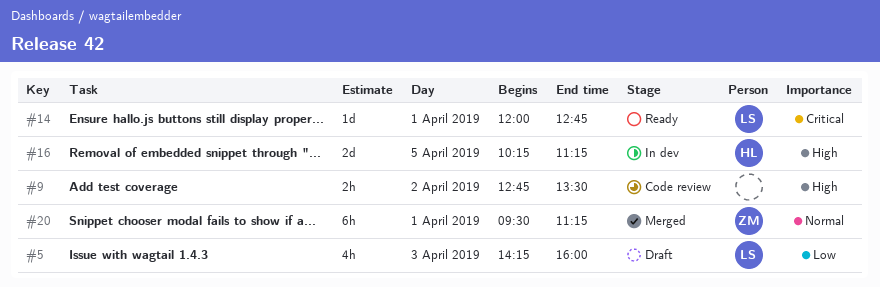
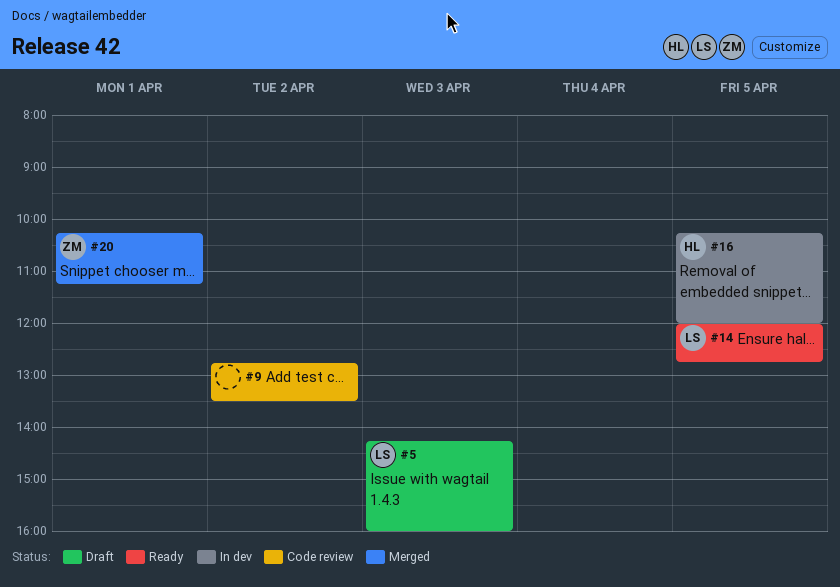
#14, day: Apr 1 -> Apr 5
#16, ends: 11:15 -> 12:00
#20, begins: 09:30 -> 10:15

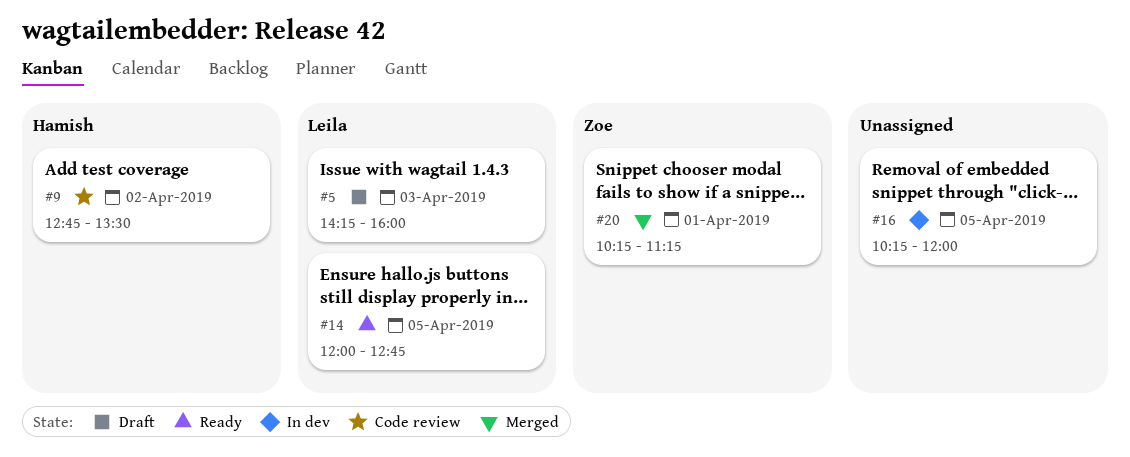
#9, owner: none -> Hamish
#16, owner: Hamish -> none

